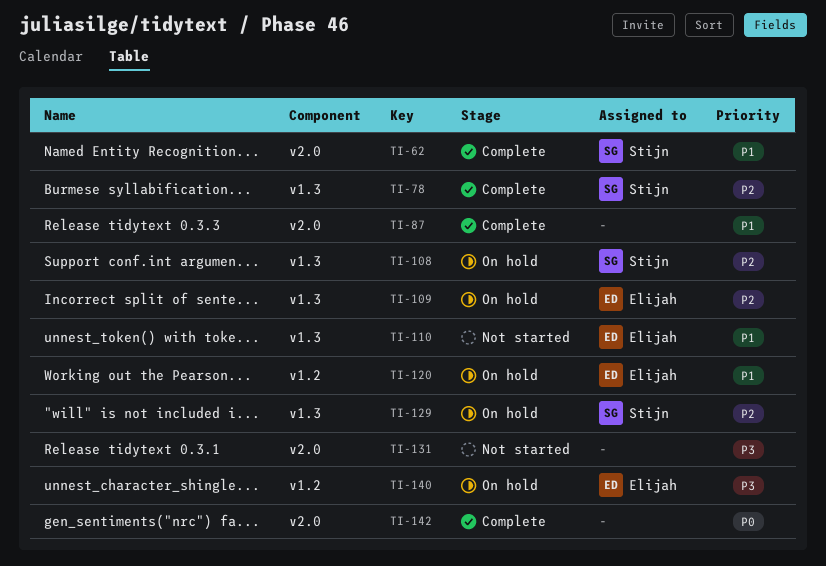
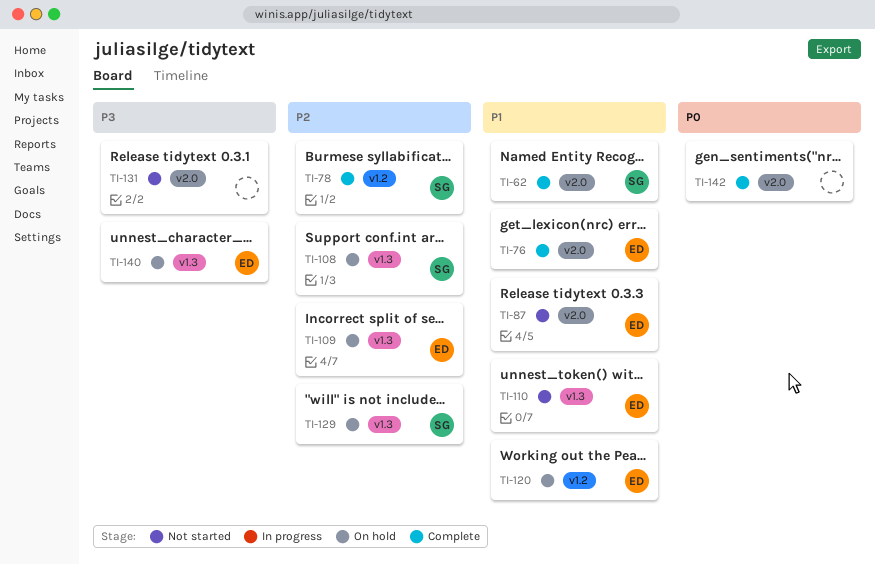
TI-76: none -> present
TI-78, label: v1.3 -> v1.2
TI-87, status: Complete -> Not started
TI-87, owner: none -> Elijah
TI-140, label: v1.2 -> v1.3

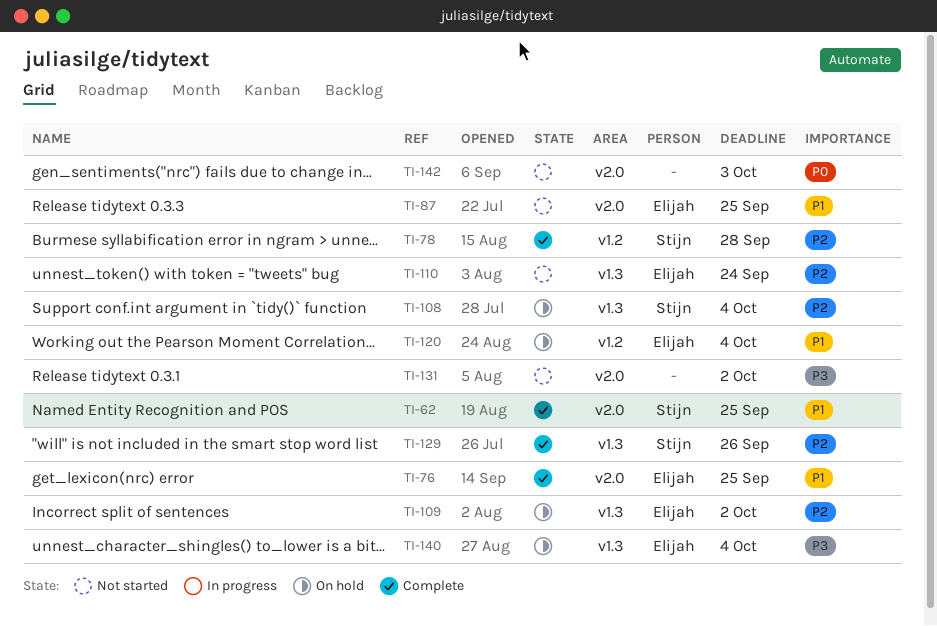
TI-110, priority: P1 -> P2
TI-129, status: On hold -> Complete
TI-142, status: Complete -> Not started

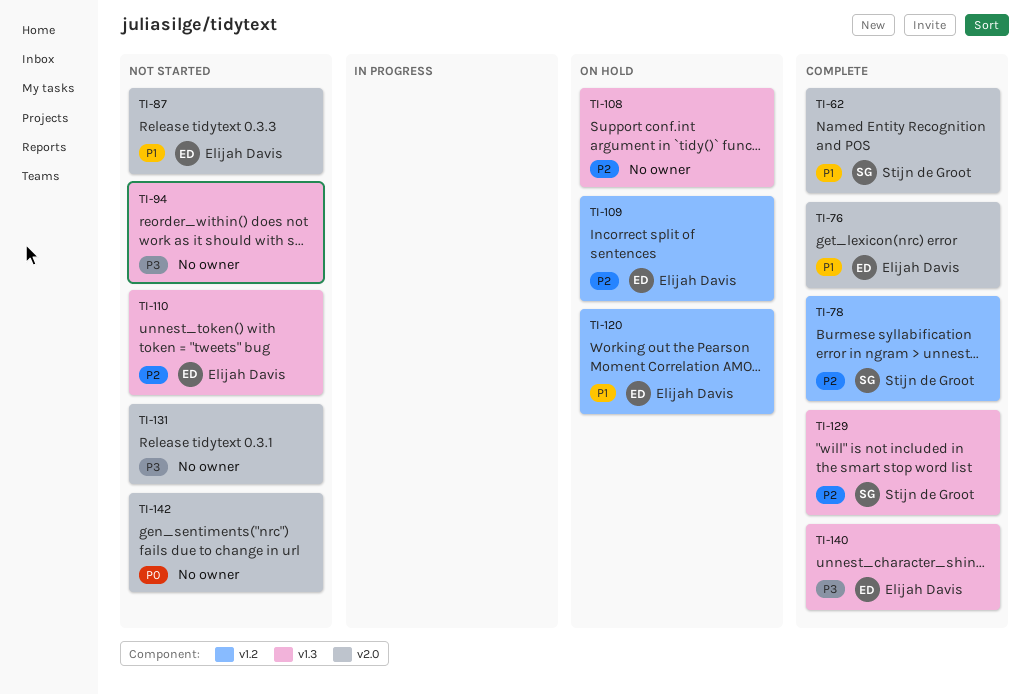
TI-94: none -> present
TI-108, owner: Stijn de Groot -> none
TI-109, label: v1.3 -> v1.2
TI-140, status: On hold -> Complete

